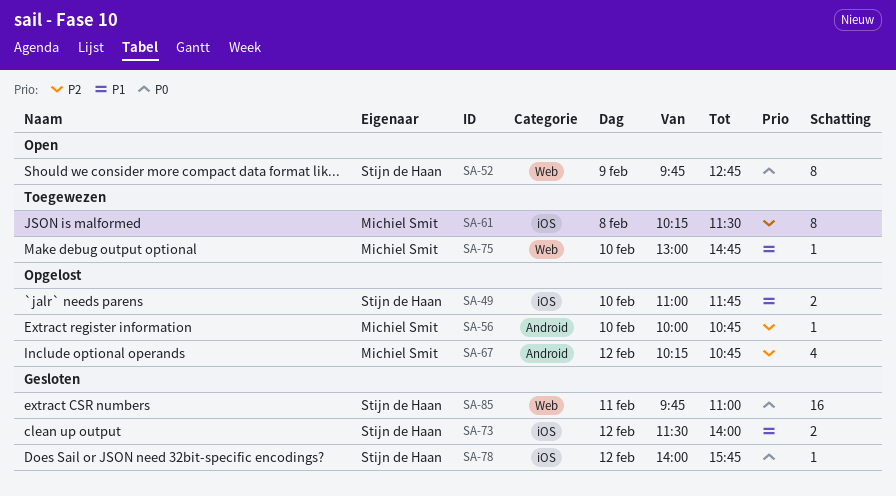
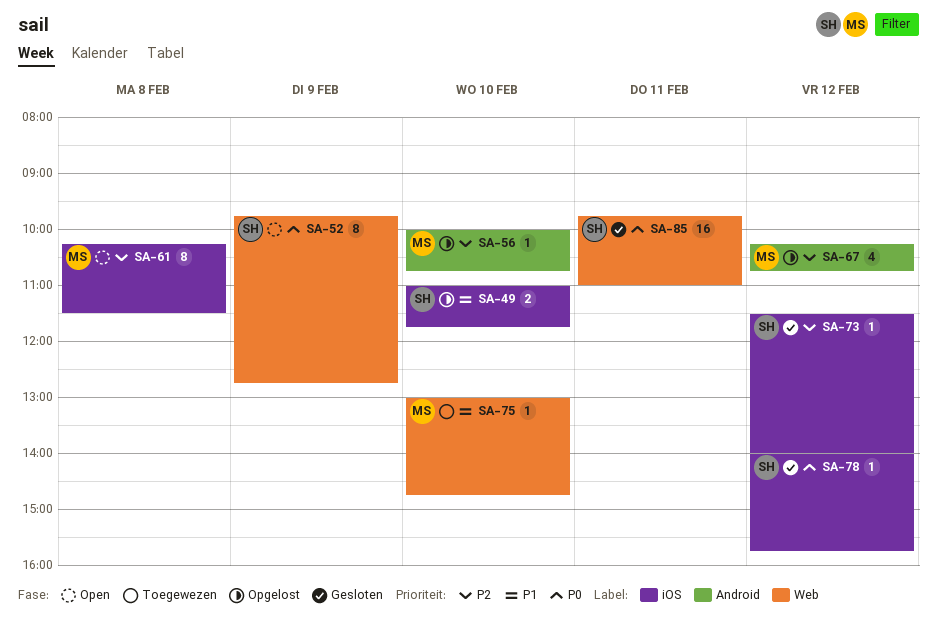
SA-61, status: Toegewezen -> Open
SA-73, priority: P1 -> P2
SA-73, estimate: 2 -> 1

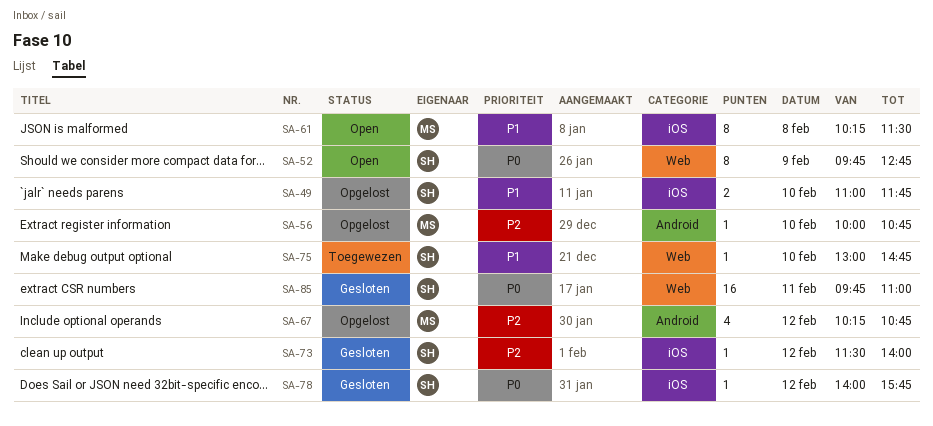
SA-61, priority: P2 -> P1
SA-75, owner: MS -> SH

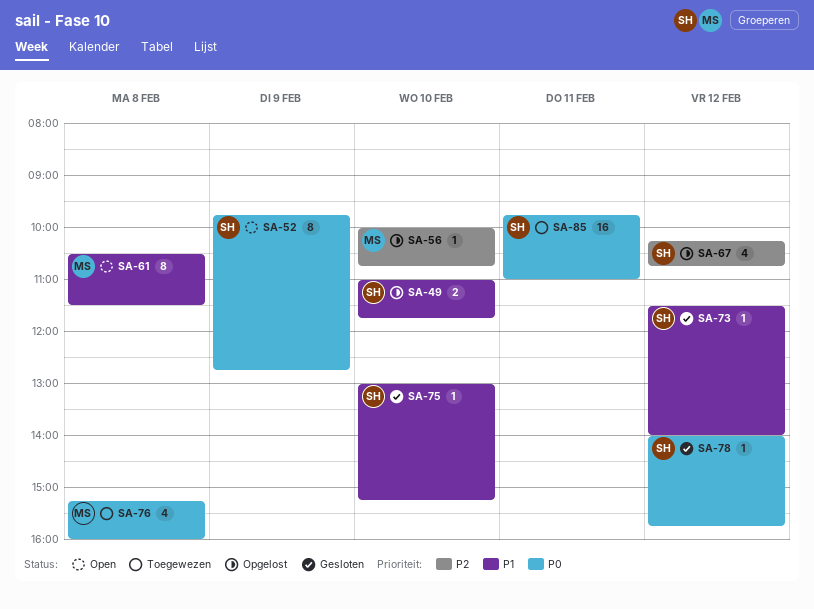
SA-61, begins: 10:15 -> 10:30
SA-67, owner: MS -> SH
SA-73, priority: P2 -> P1
SA-75, status: Toegewezen -> Gesloten
SA-75, ends: 14:45 -> 15:15
SA-76: none -> present
SA-85, status: Gesloten -> Toegewezen

